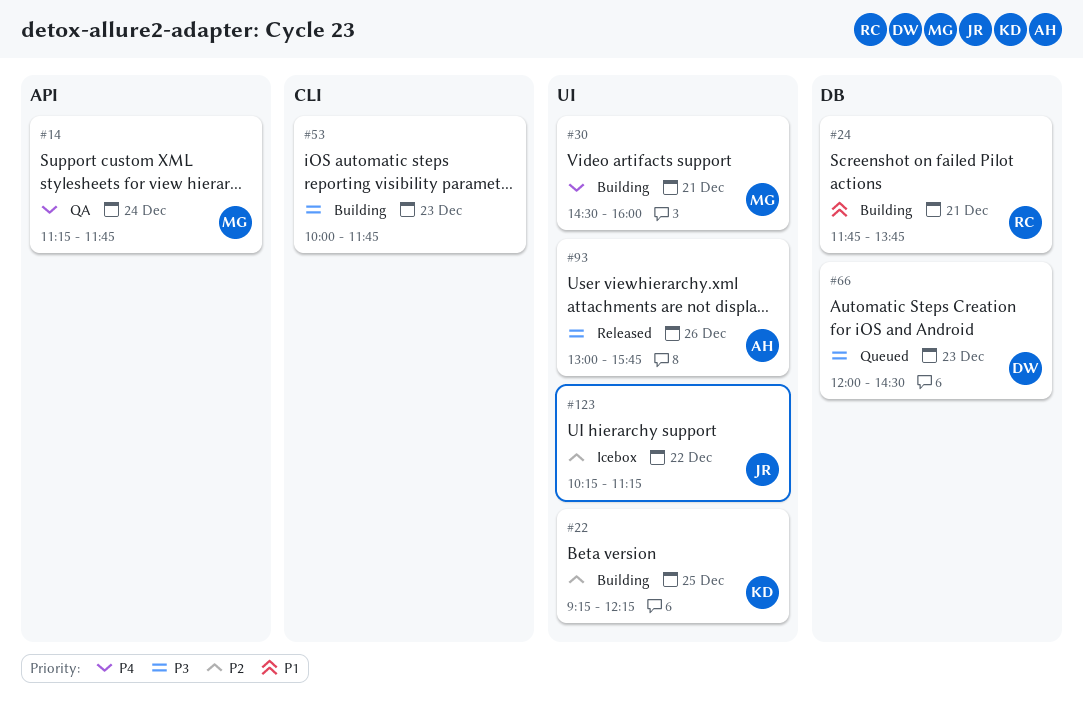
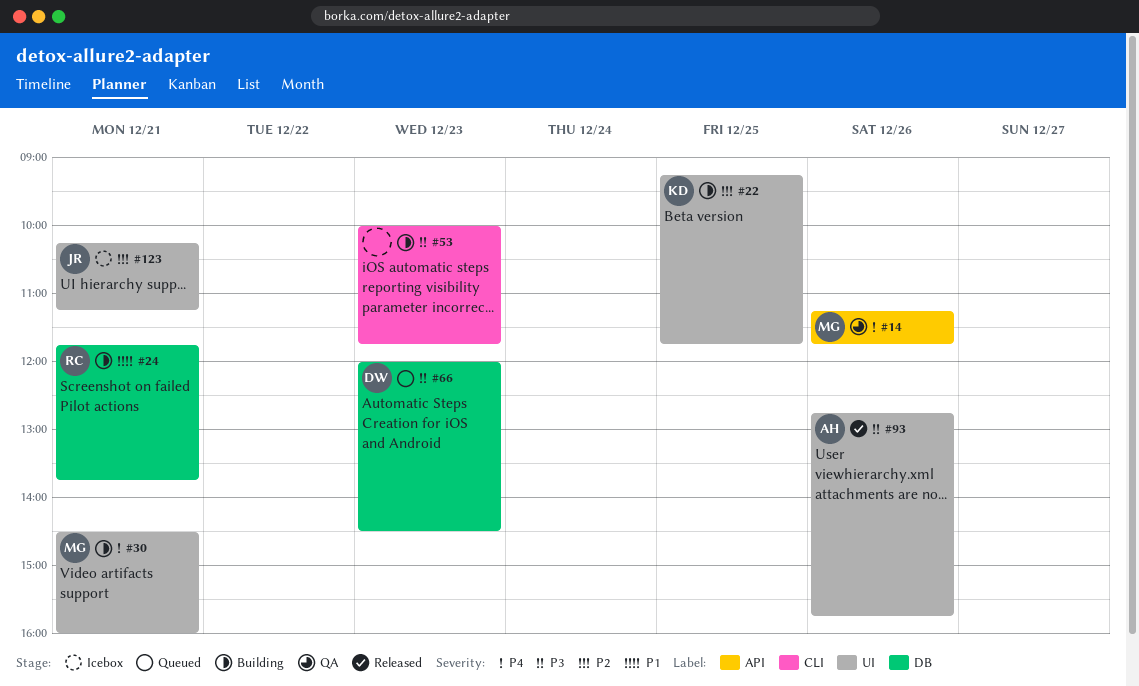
#14, day: Dec 24 -> Dec 26
#22, ends: 12:15 -> 11:45
#93, begins: 13:00 -> 12:45
#123, day: Dec 22 -> Dec 21

